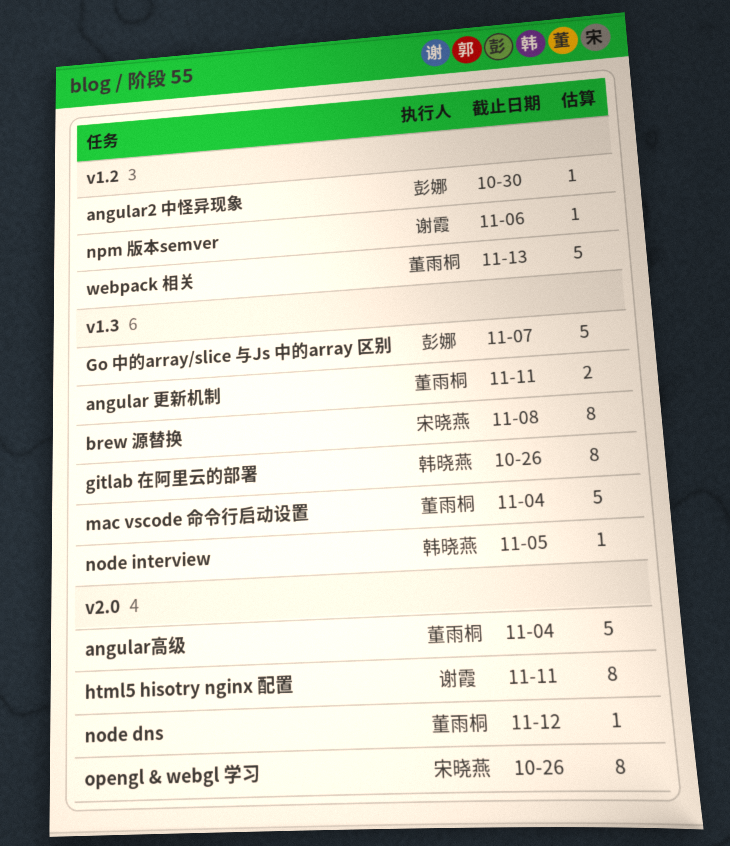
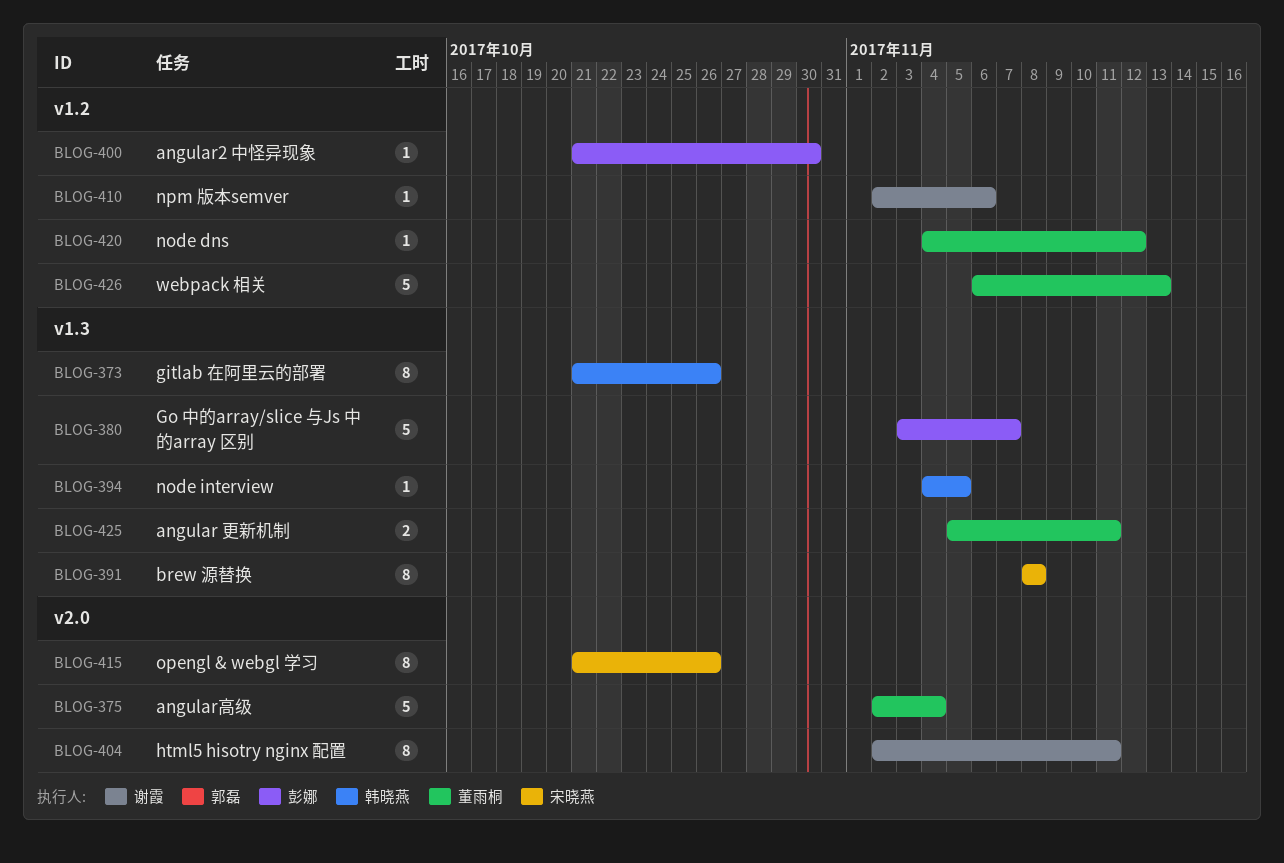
mac vscode 命令行启动设置: present -> none
node dns, label: v2.0 -> v1.2

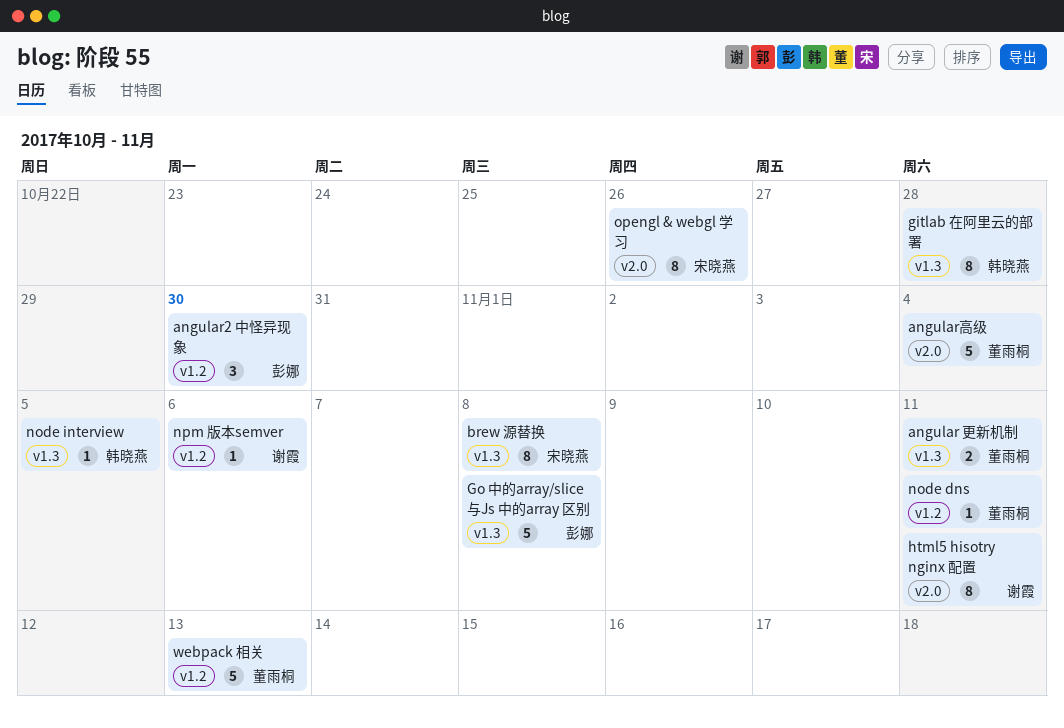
angular2 中怪异现象, estimate: 1 -> 3
gitlab 在阿里云的部署, due: Oct 26 -> Oct 28
Go 中的array/slice 与Js 中的array 区别, due: Nov 7 -> Nov 8
node dns, due: Nov 12 -> Nov 11

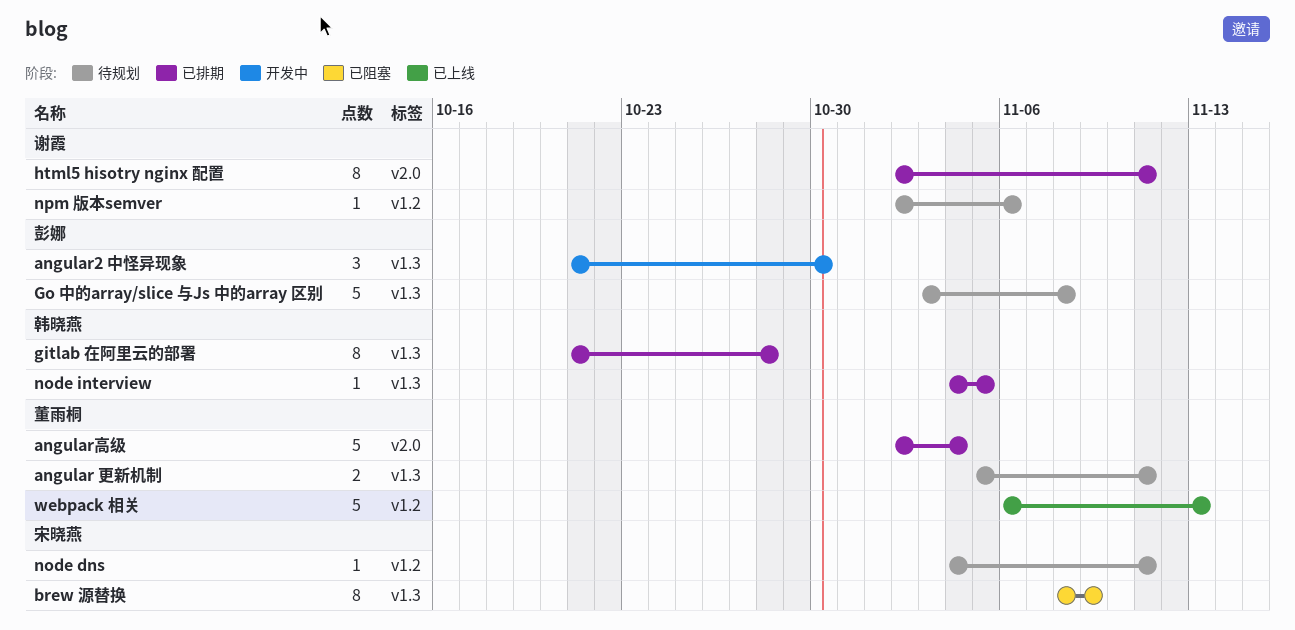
angular2 中怪异现象, label: v1.2 -> v1.3
brew 源替换, due: Nov 8 -> Nov 9
node dns, owner: 董雨桐 -> 宋晓燕
opengl & webgl 学习: present -> none

